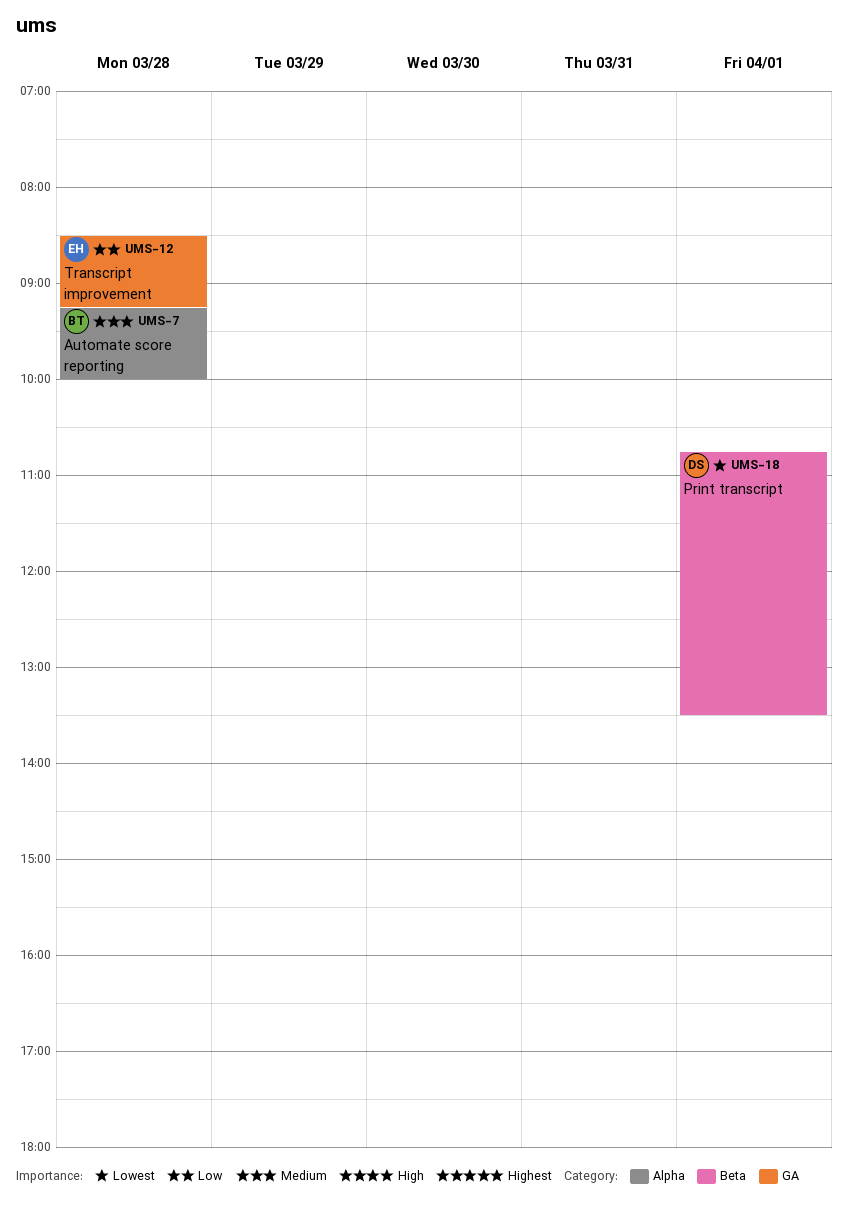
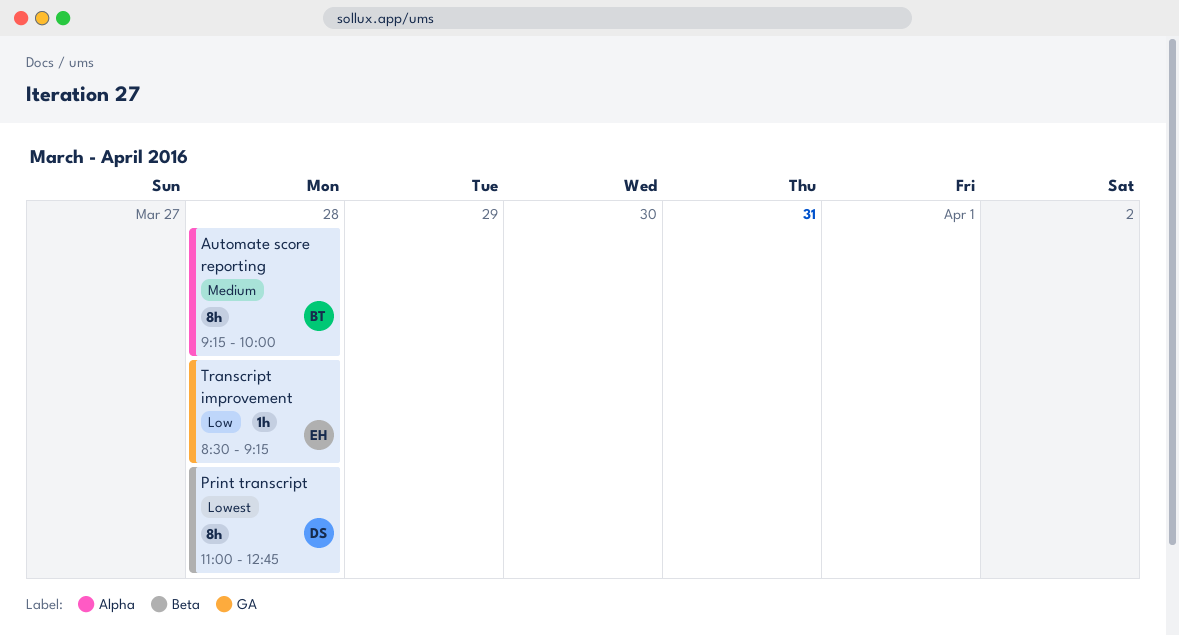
Print transcript, day: Apr 1 -> Mar 28
Print transcript, begins: 10:45 -> 11:00
Print transcript, ends: 13:30 -> 12:45

